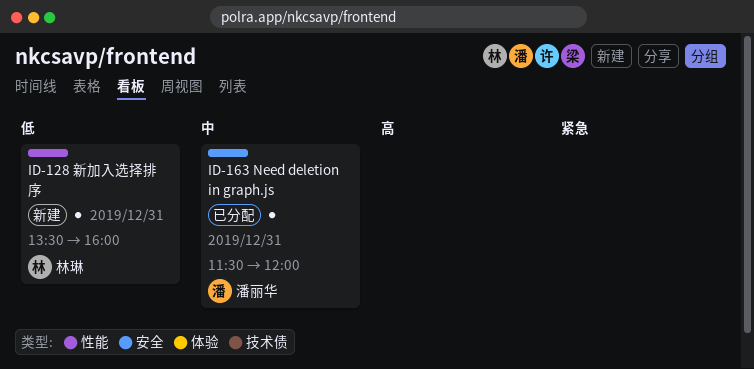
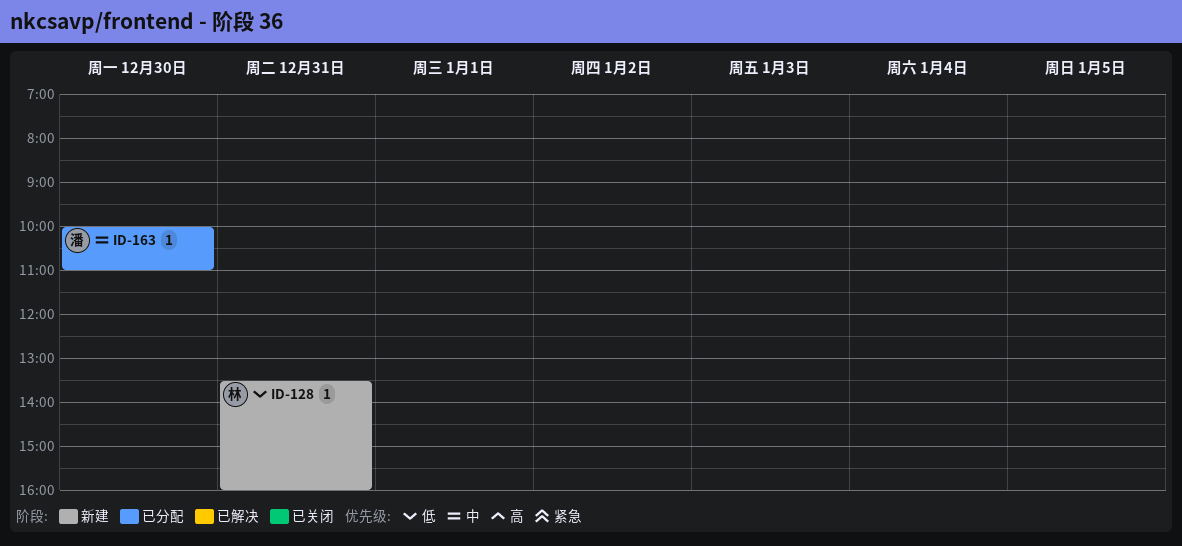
ID-163, day: Dec 31 -> Dec 30
ID-163, begins: 11:30 -> 10:00
ID-163, ends: 12:00 -> 11:00

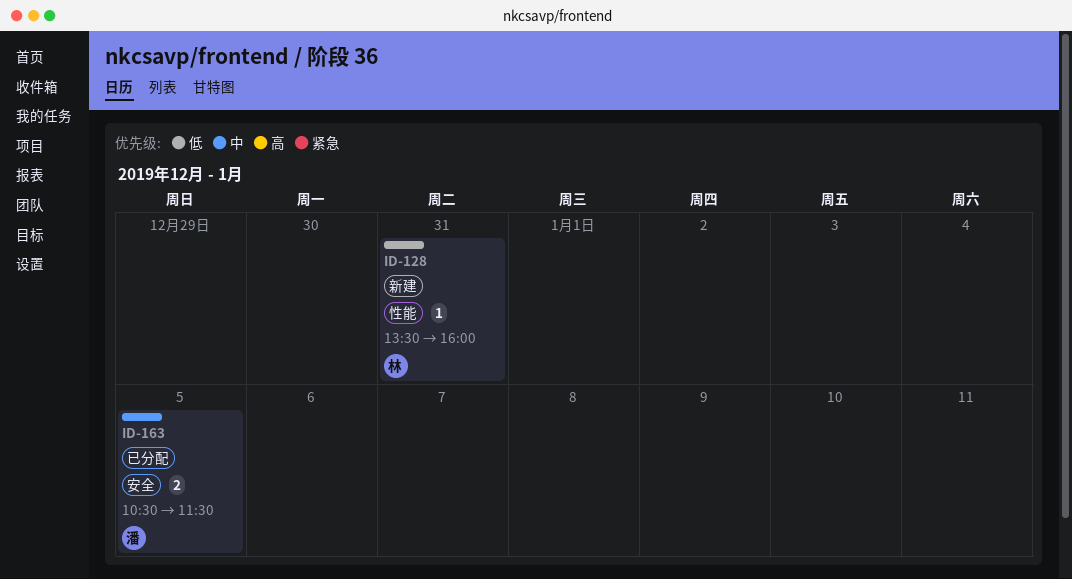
ID-163, estimate: 1 -> 2
ID-163, day: Dec 30 -> Jan 5
ID-163, begins: 10:00 -> 10:30
ID-163, ends: 11:00 -> 11:30

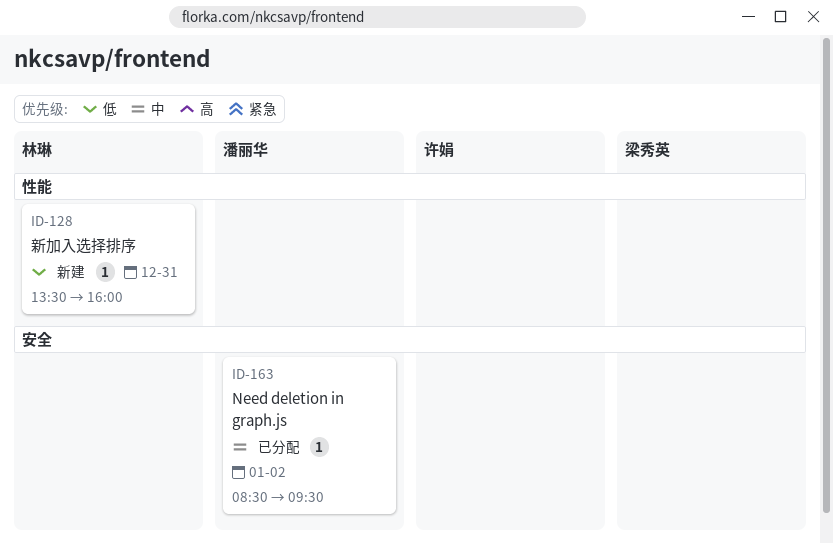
ID-163, estimate: 2 -> 1
ID-163, day: Jan 5 -> Jan 2
ID-163, begins: 10:30 -> 08:30
ID-163, ends: 11:30 -> 09:30

